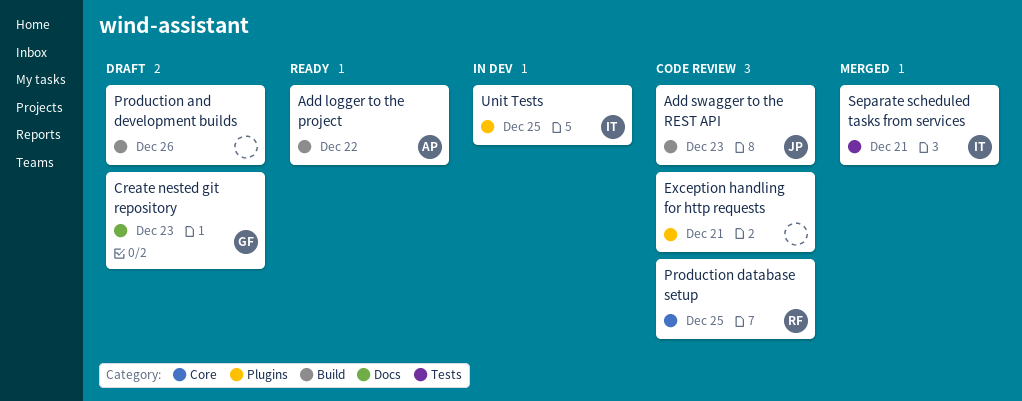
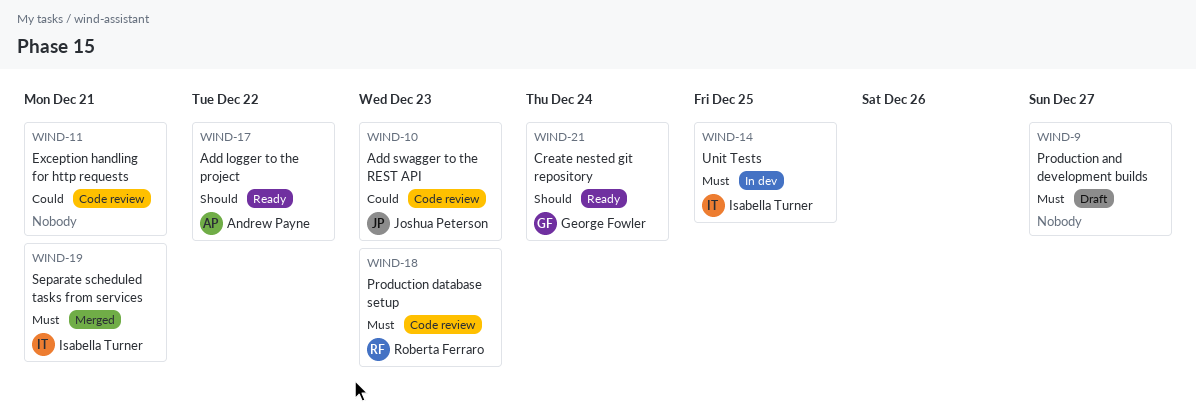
Create nested git repository, status: Draft -> Ready
Create nested git repository, due: Dec 23 -> Dec 24
Production and development builds, due: Dec 26 -> Dec 27
Production database setup, due: Dec 25 -> Dec 23

